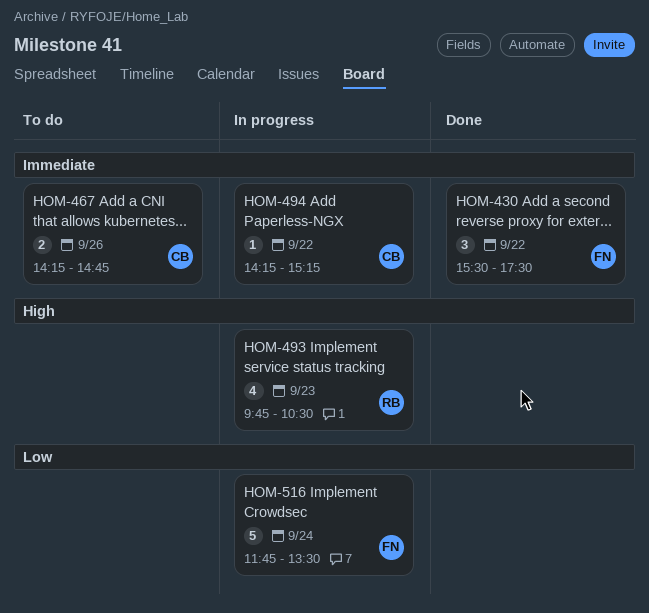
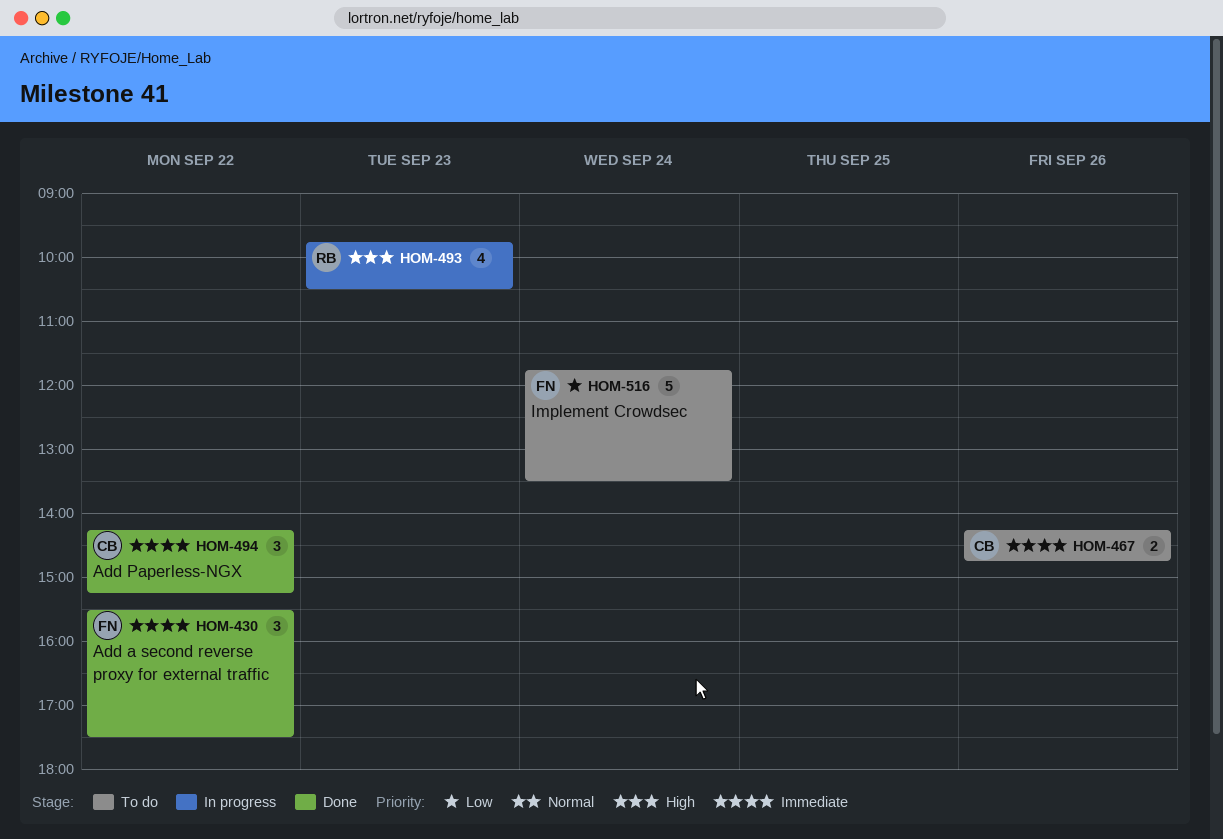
HOM-494, status: In progress -> Done
HOM-494, estimate: 1 -> 3
HOM-516, status: In progress -> To do

